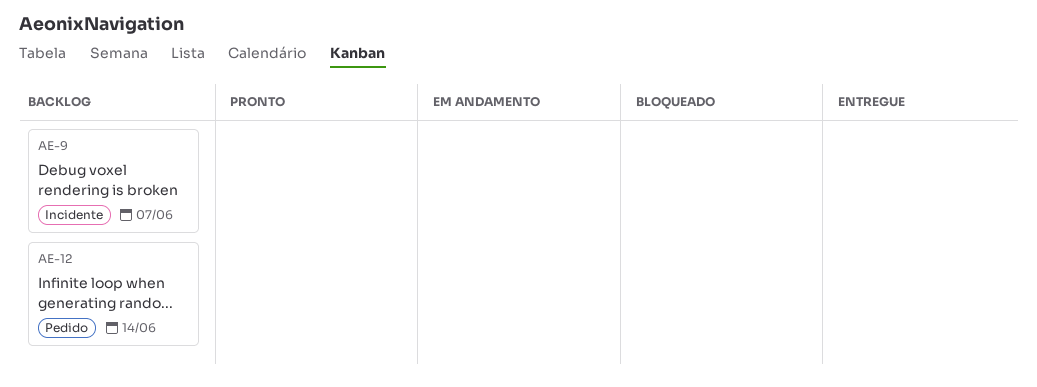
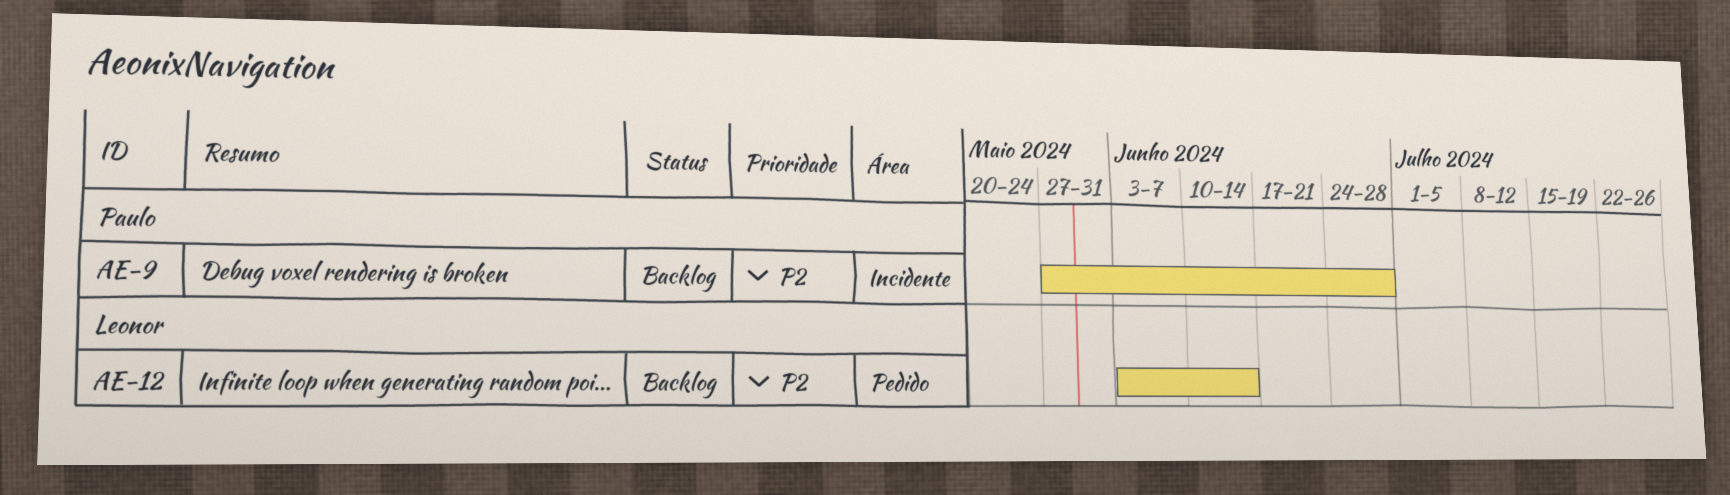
AE-9, due: Jun 7 -> Jun 28

